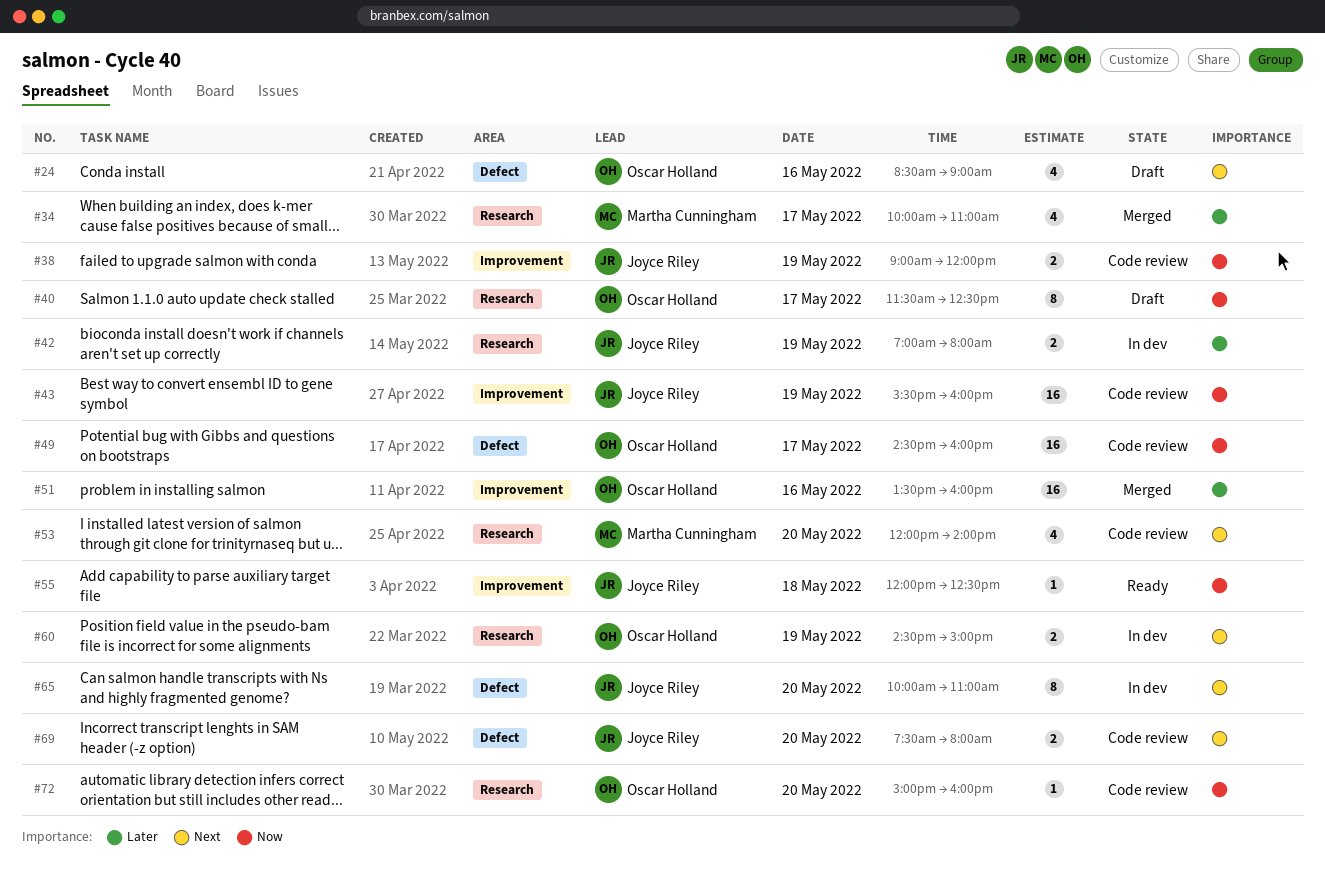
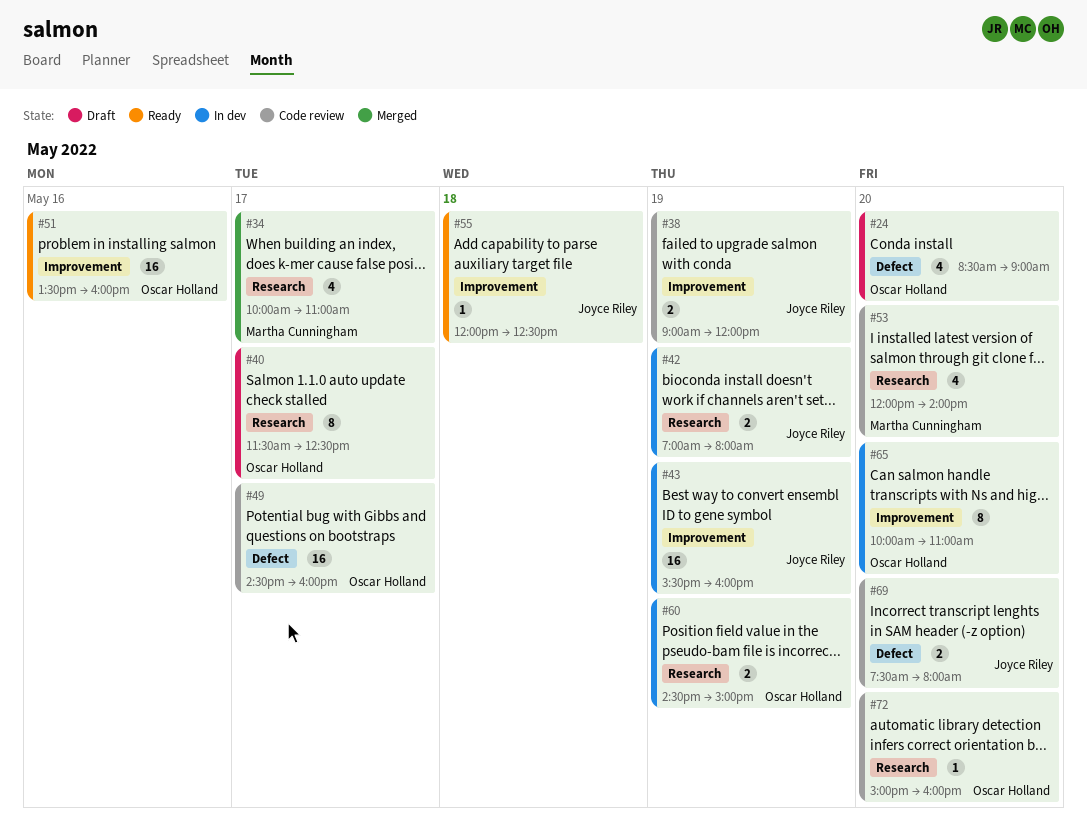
#24, day: May 16 -> May 20
#43, status: Code review -> In dev
#51, status: Merged -> Ready
#65, owner: Joyce Riley -> Oscar Holland
#65, label: Defect -> Improvement

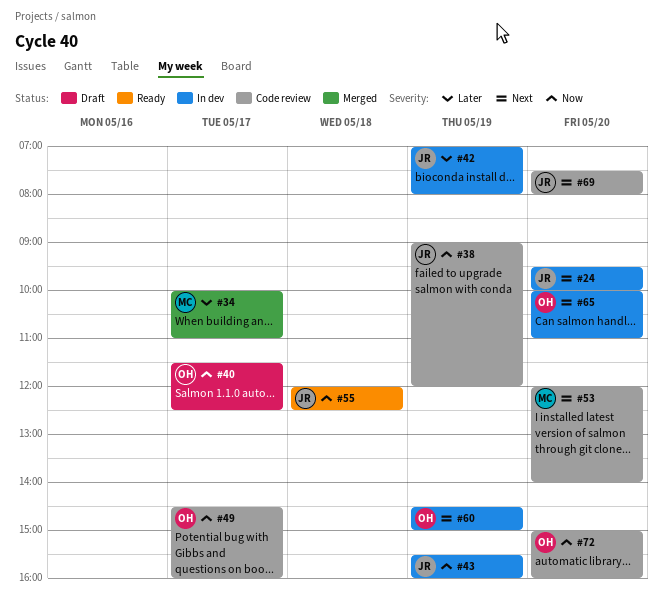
#24, status: Draft -> In dev
#24, owner: Oscar Holland -> Joyce Riley
#24, begins: 08:30 -> 09:30
#24, ends: 09:00 -> 10:00
#51: present -> none

